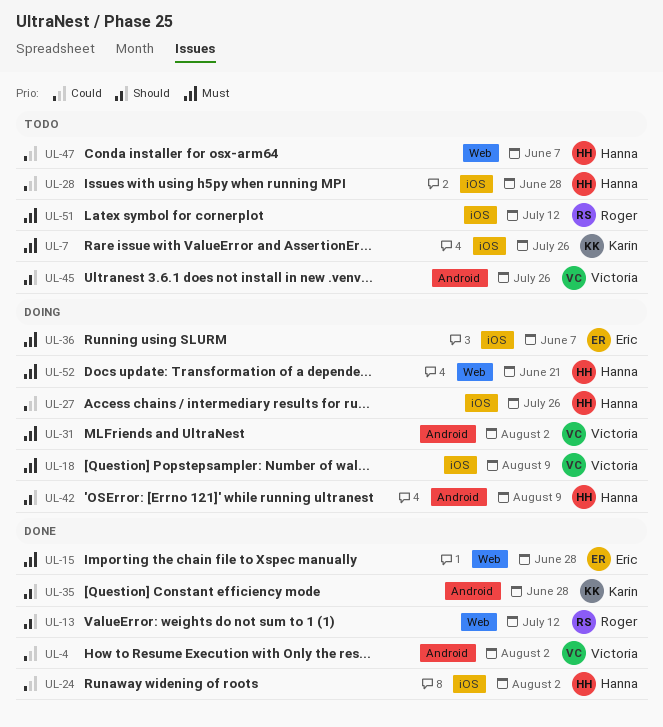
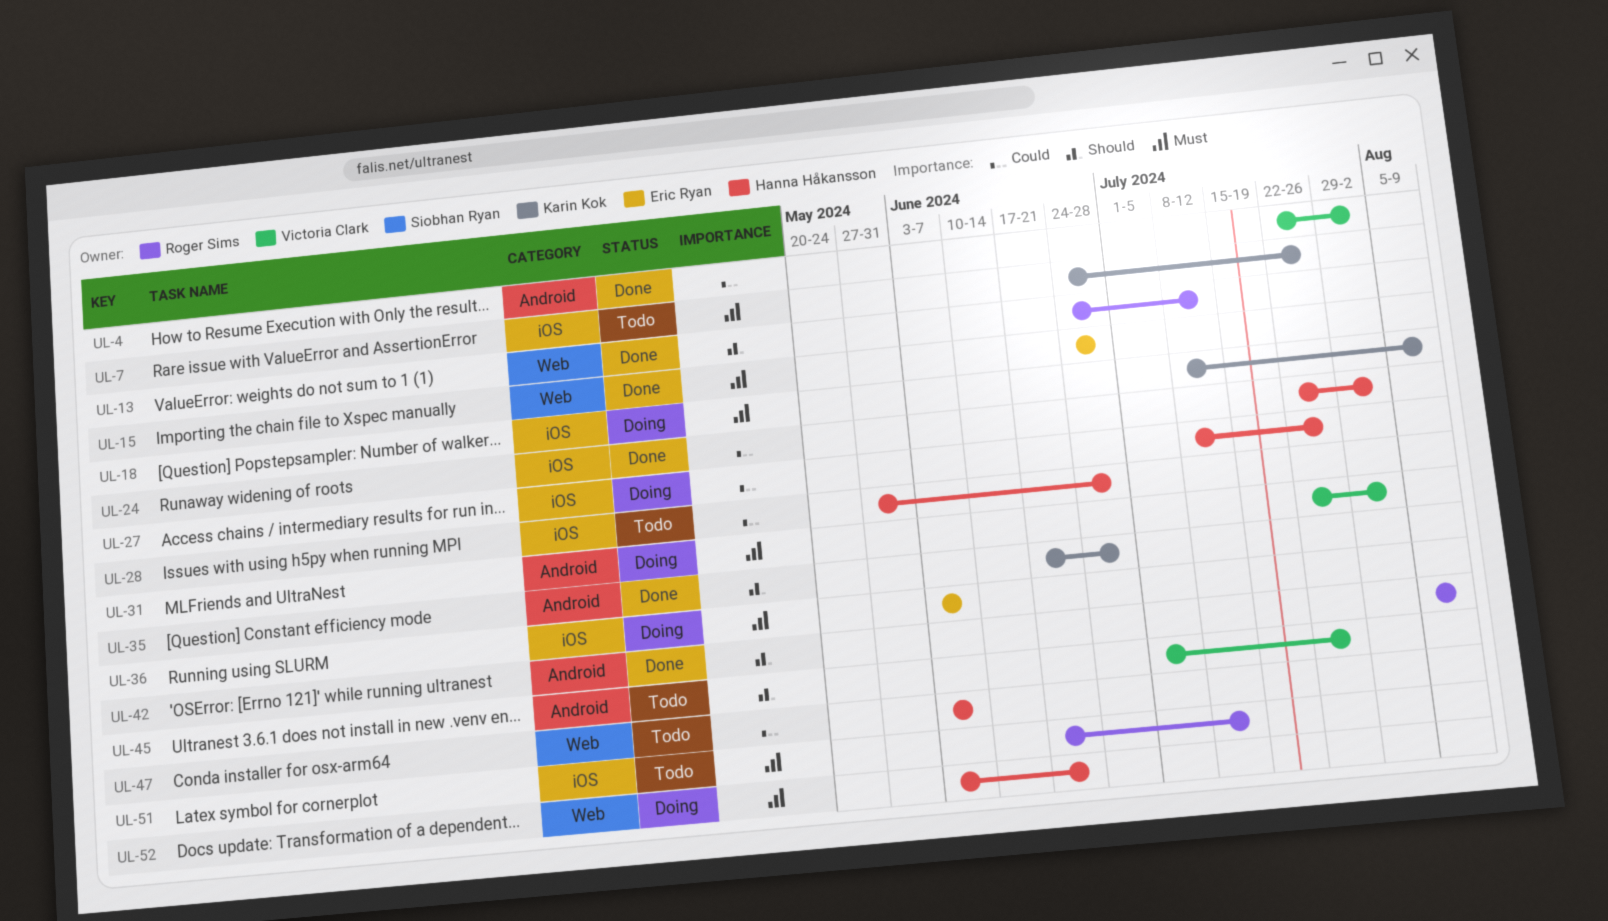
UL-18, owner: Victoria Clark -> Karin Kok
UL-42, status: Doing -> Done
UL-42, owner: Hanna Håkansson -> Roger Sims

